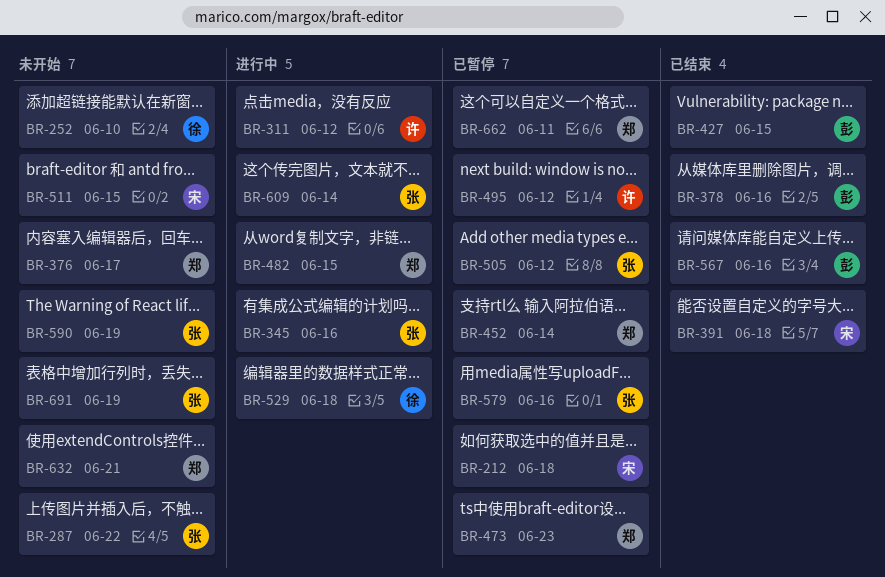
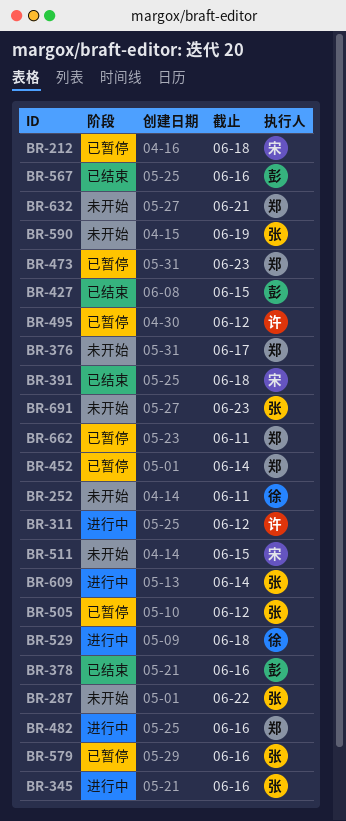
BR-252, due: Jun 10 -> Jun 11
BR-482, due: Jun 15 -> Jun 16
BR-691, due: Jun 19 -> Jun 23

